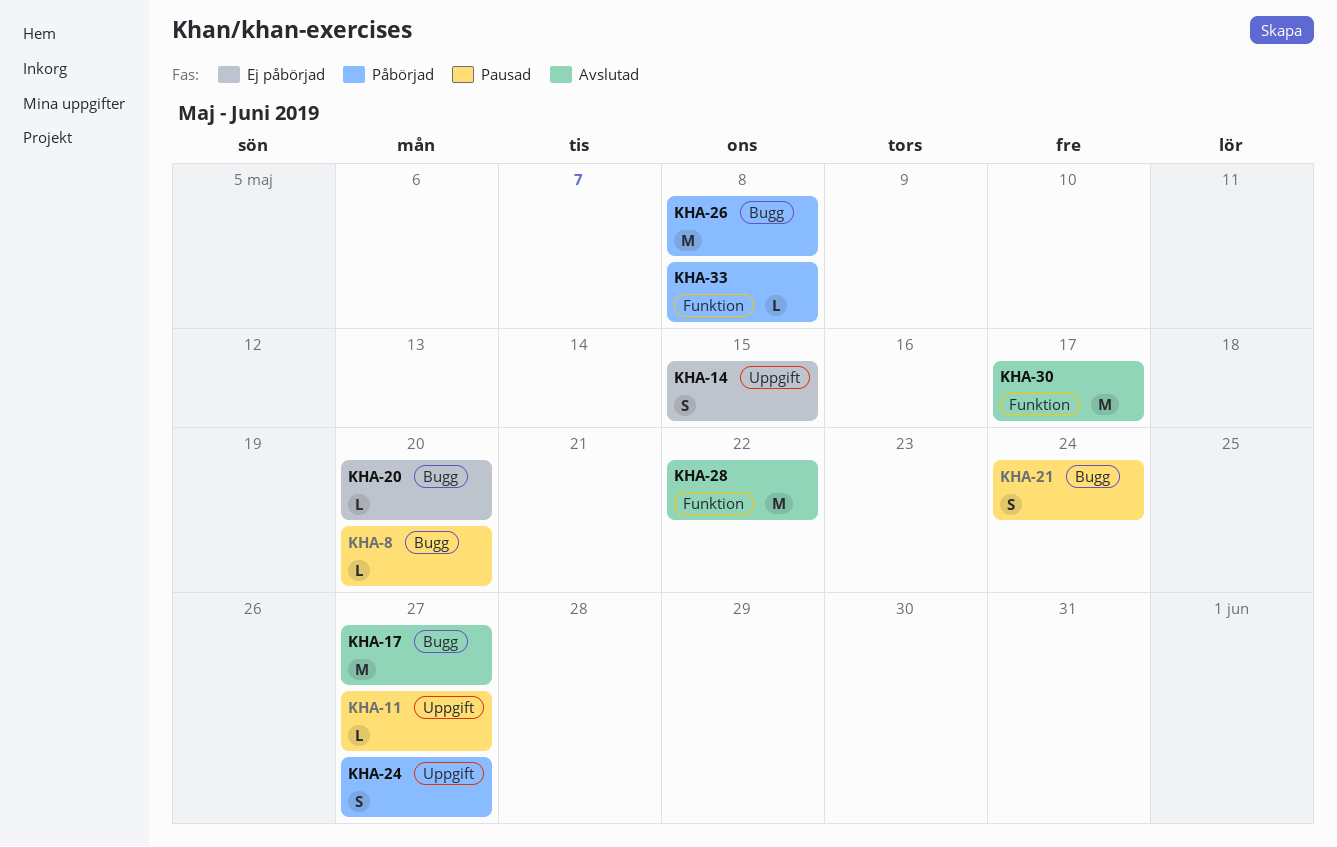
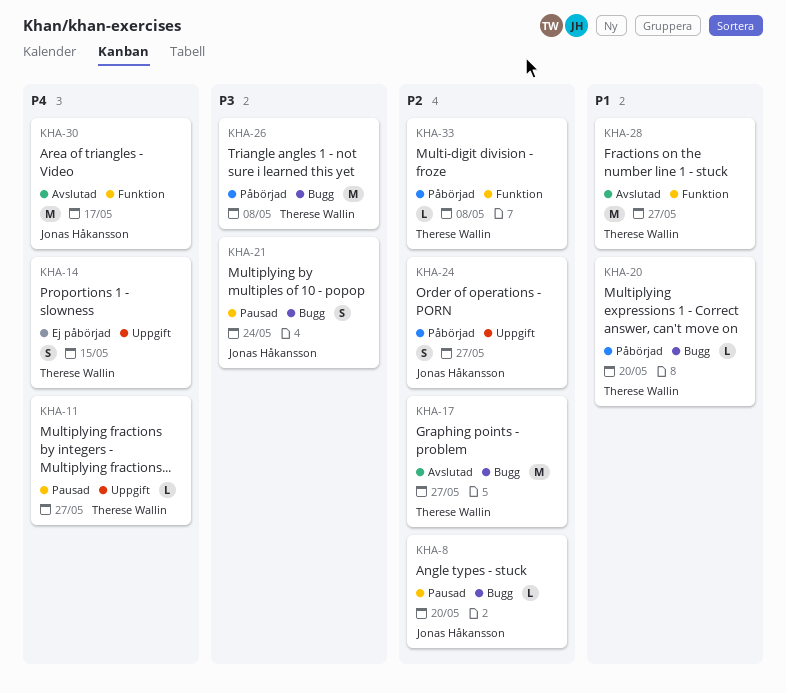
KHA-20, status: Ej påbörjad -> Påbörjad
KHA-28, due: May 22 -> May 27

